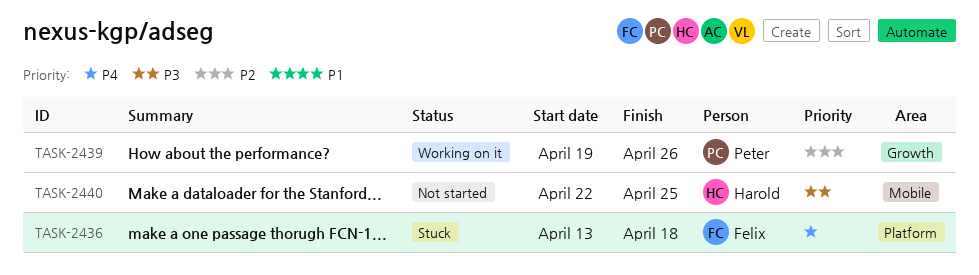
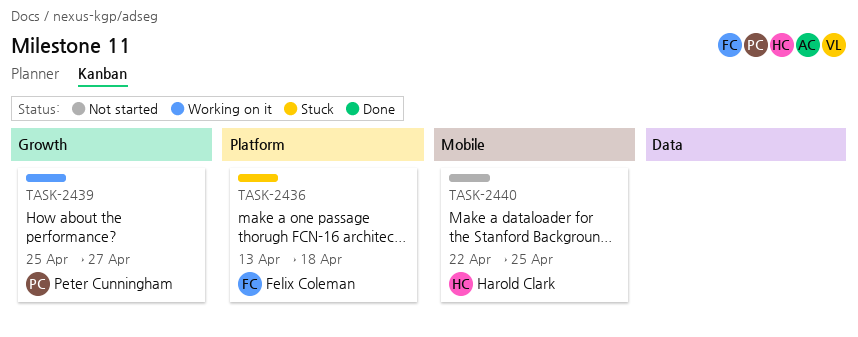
TASK-2439, start: Apr 19 -> Apr 25
TASK-2439, due: Apr 26 -> Apr 27

